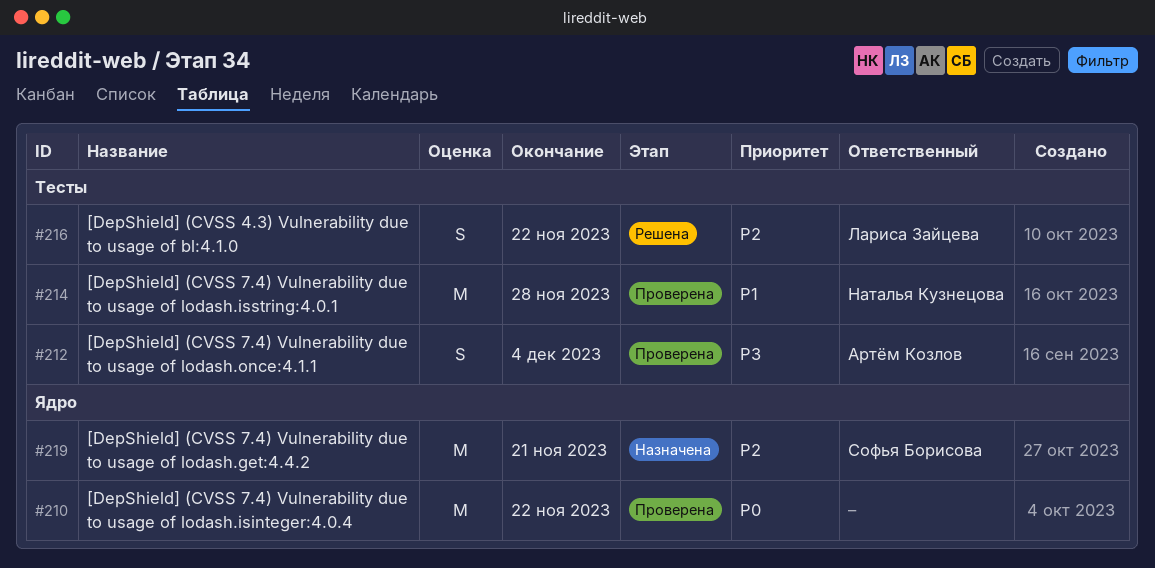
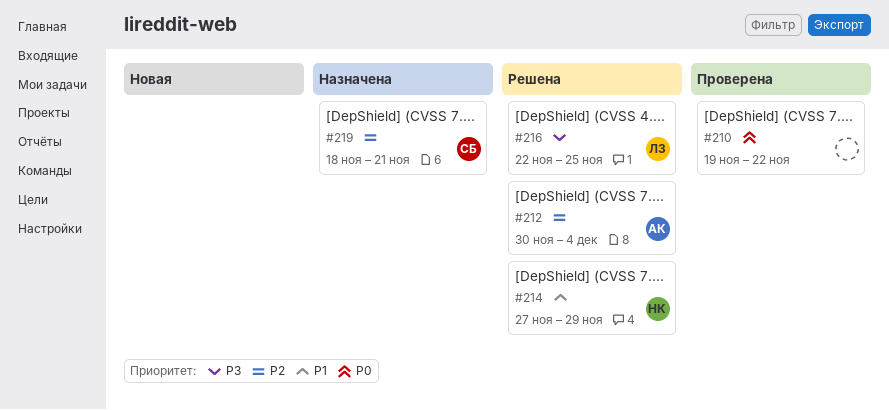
#212, status: Проверена -> Решена
#212, priority: P3 -> P2
#214, status: Проверена -> Решена
#214, due: Nov 28 -> Nov 29
#216, priority: P2 -> P3
#216, due: Nov 22 -> Nov 25

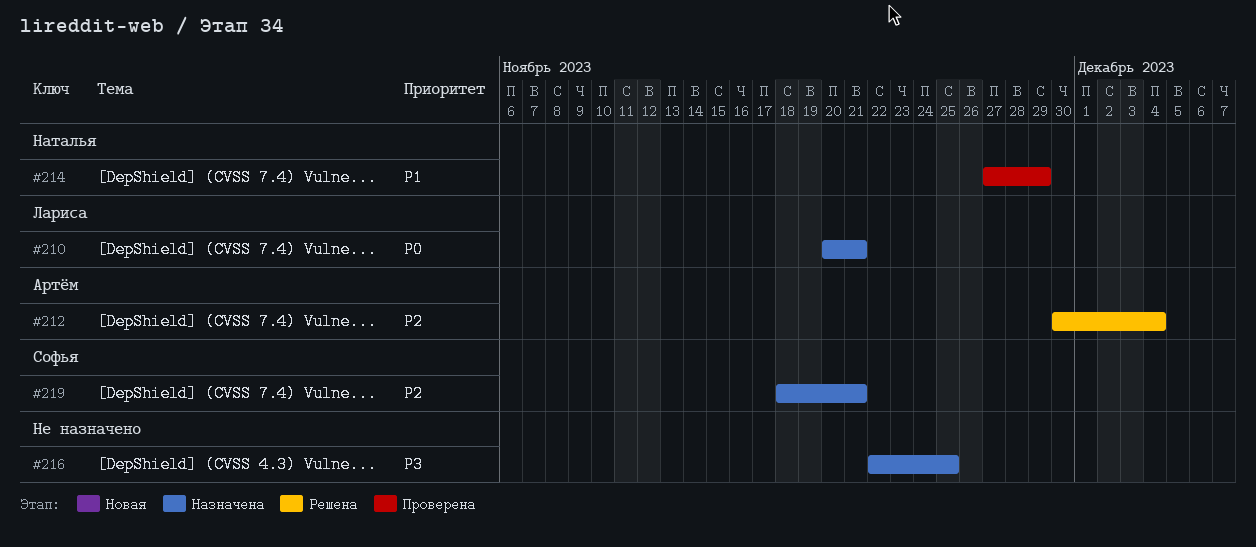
#210, status: Проверена -> Назначена
#210, owner: none -> Лариса
#210, start: Nov 19 -> Nov 20
#210, due: Nov 22 -> Nov 21
#214, status: Решена -> Проверена
#216, status: Решена -> Назначена
#216, owner: Лариса -> none

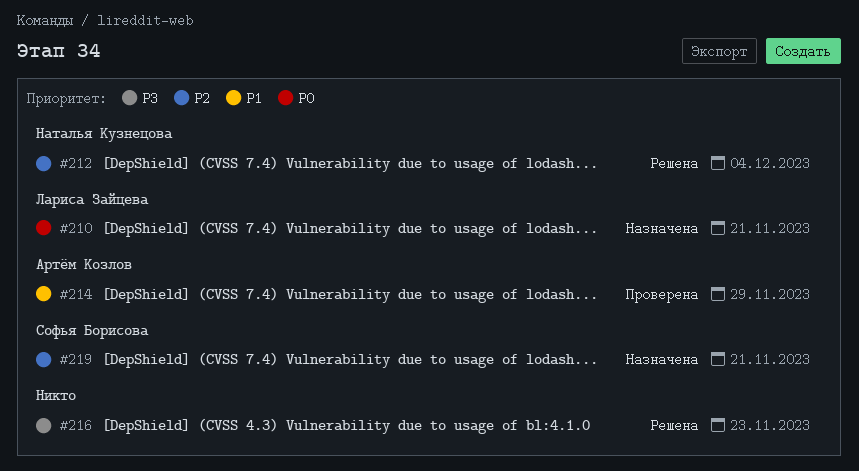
#212, owner: Артём Козлов -> Наталья Кузнецова
#214, owner: Наталья Кузнецова -> Артём Козлов
#216, status: Назначена -> Решена
#216, due: Nov 25 -> Nov 23

